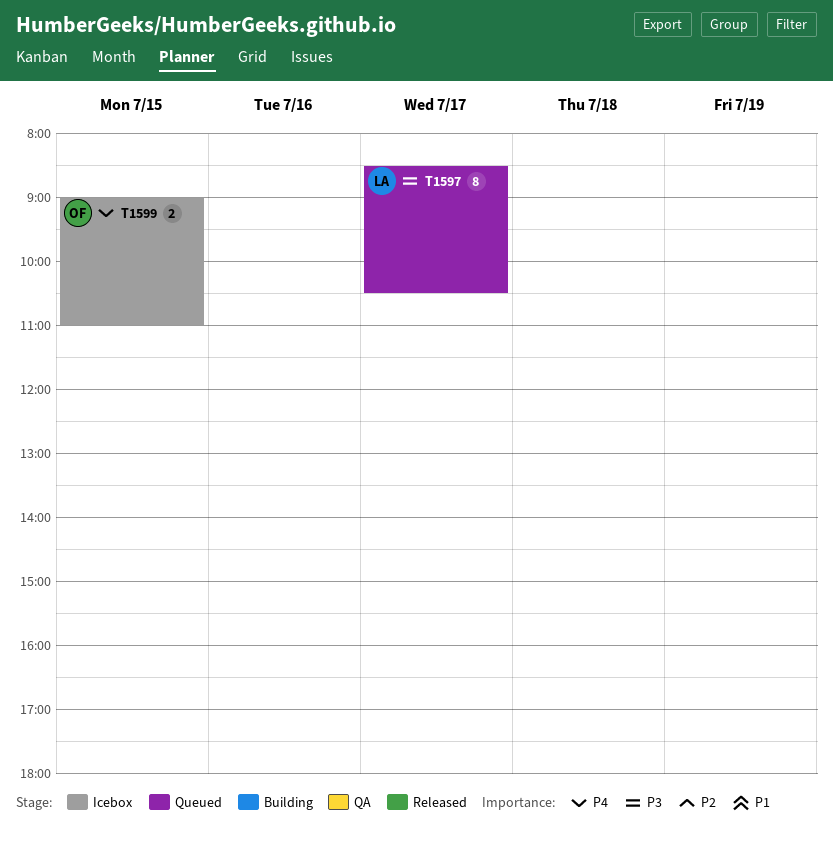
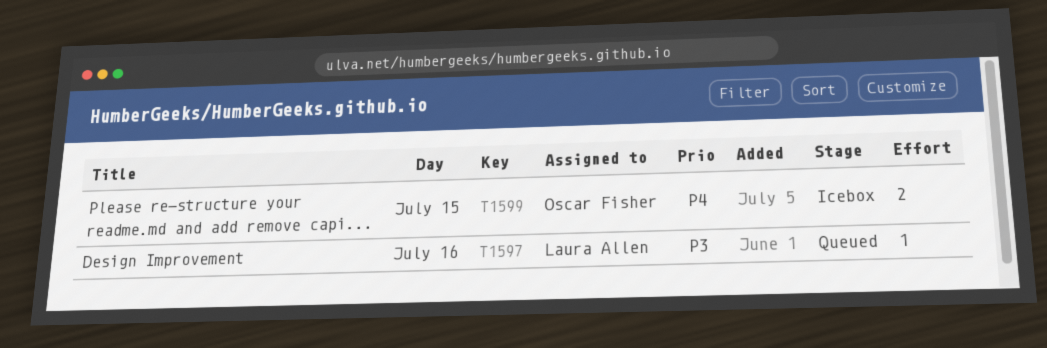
T1597, estimate: 8 -> 1
T1597, day: Jul 17 -> Jul 16

